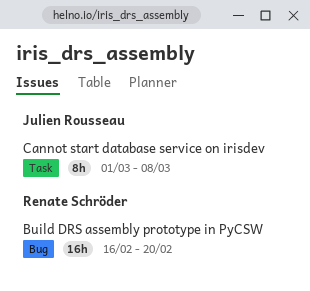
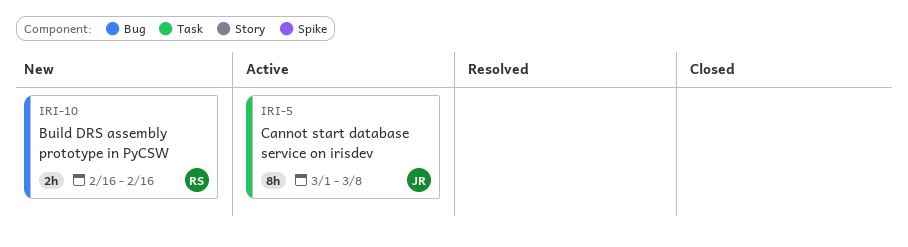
Build DRS assembly prototype in PyCSW, estimate: 16h -> 2h
Build DRS assembly prototype in PyCSW, due: Feb 20 -> Feb 16

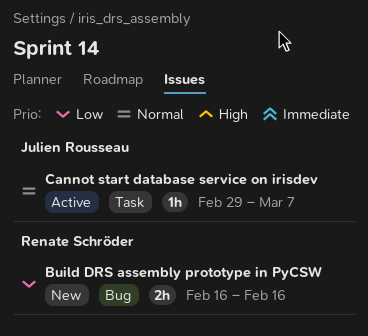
Cannot start database service on irisdev, estimate: 8h -> 1h
Cannot start database service on irisdev, start: Mar 1 -> Feb 29
Cannot start database service on irisdev, due: Mar 8 -> Mar 7

